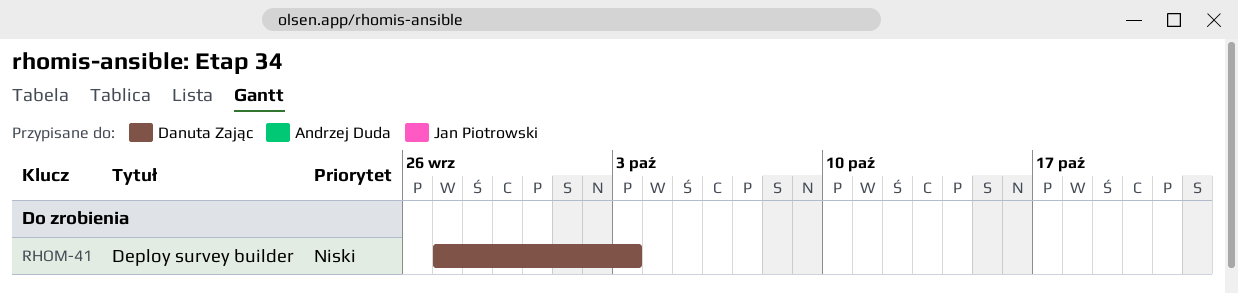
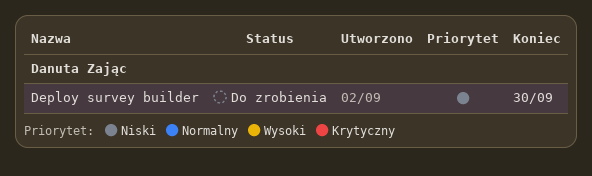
Deploy survey builder, due: Oct 3 -> Sep 30

